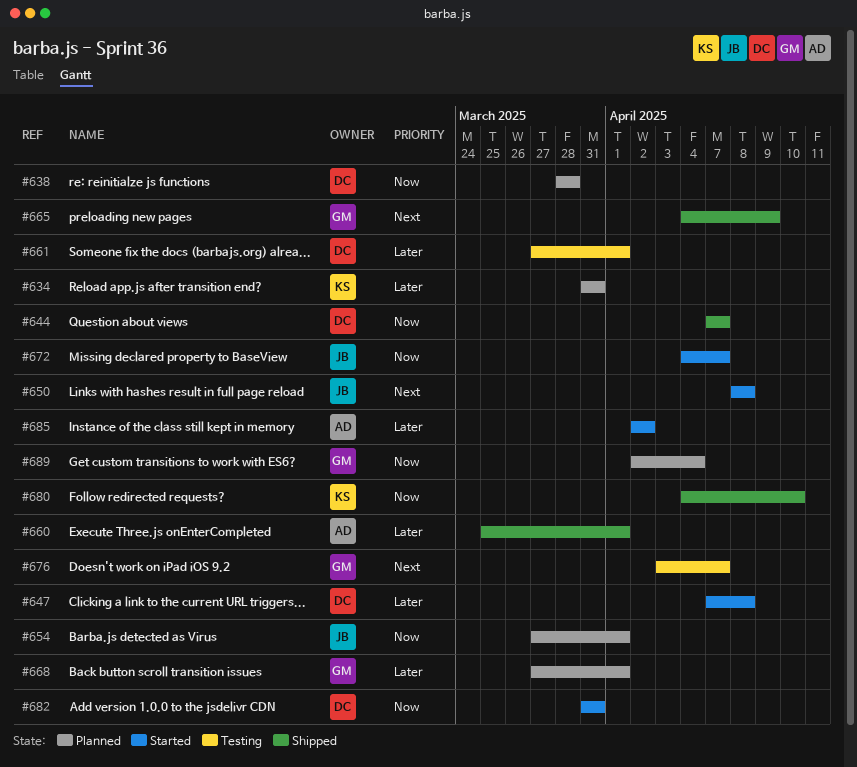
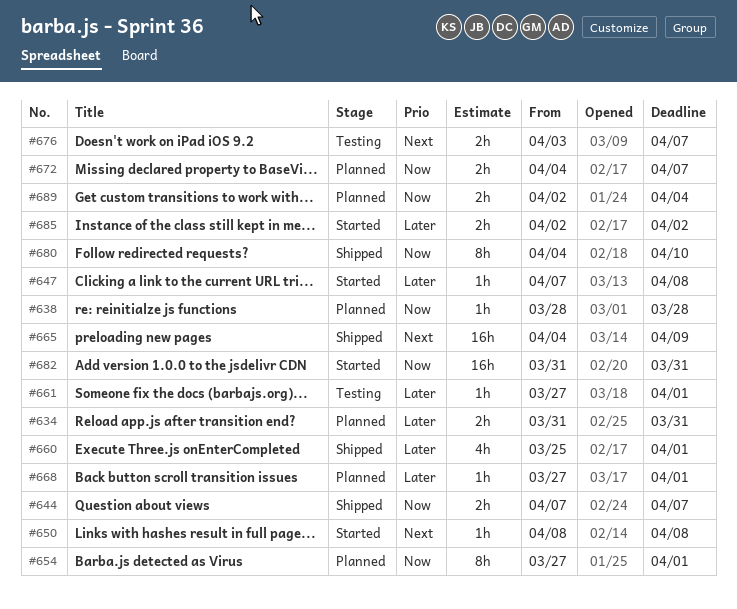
#672, status: Started -> Planned

